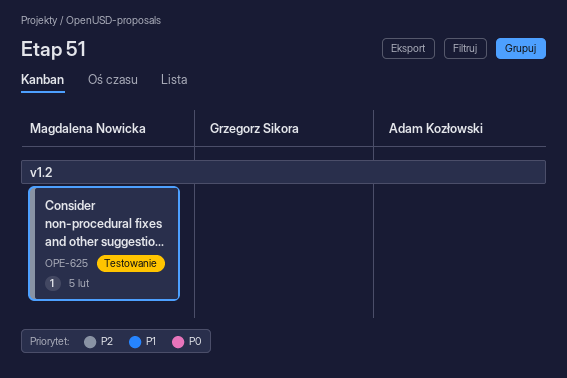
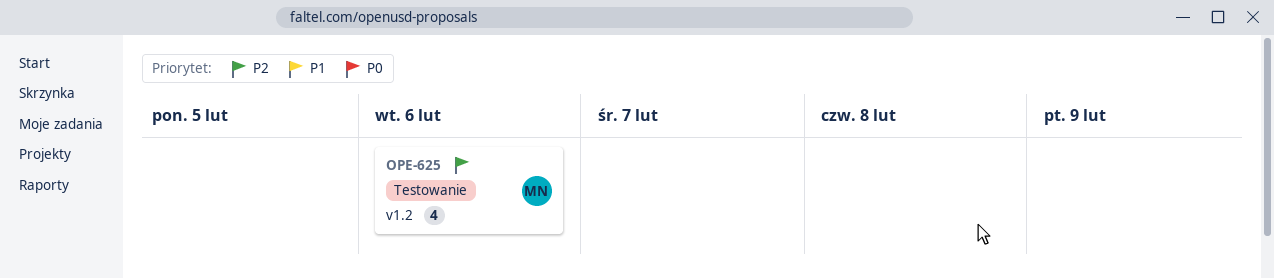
OPE-625, estimate: 1 -> 4
OPE-625, due: Feb 5 -> Feb 6

